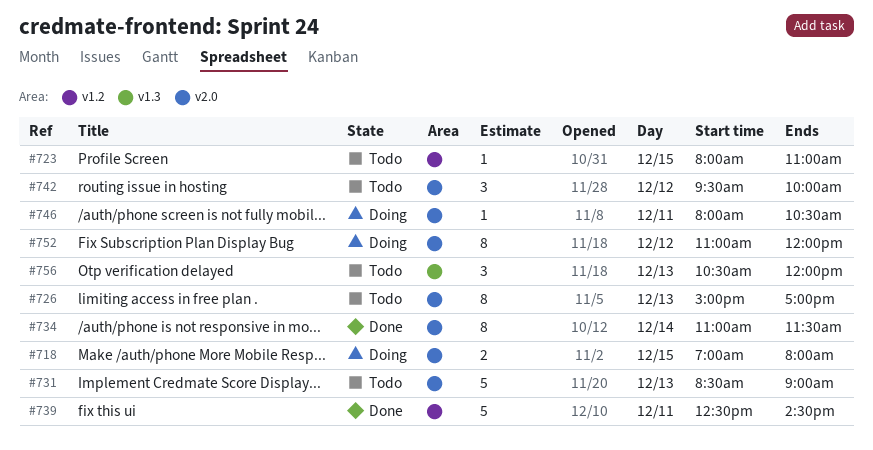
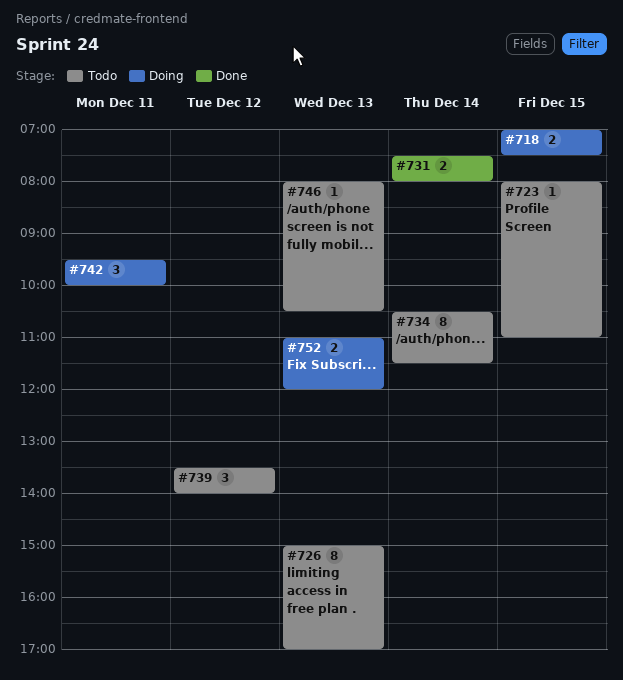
#718, ends: 08:00 -> 07:30
#731, status: Todo -> Done
#731, estimate: 5 -> 2
#731, day: Dec 13 -> Dec 14
#731, begins: 08:30 -> 07:30
#731, ends: 09:00 -> 08:00
#734, status: Done -> Todo
#734, begins: 11:00 -> 10:30
#739, status: Done -> Todo
#739, estimate: 5 -> 3
#739, day: Dec 11 -> Dec 12
#739, begins: 12:30 -> 13:30
#739, ends: 14:30 -> 14:00
#742, status: Todo -> Doing
#742, day: Dec 12 -> Dec 11
#746, status: Doing -> Todo
#746, day: Dec 11 -> Dec 13
#752, estimate: 8 -> 2
#752, day: Dec 12 -> Dec 13
#756: present -> none

